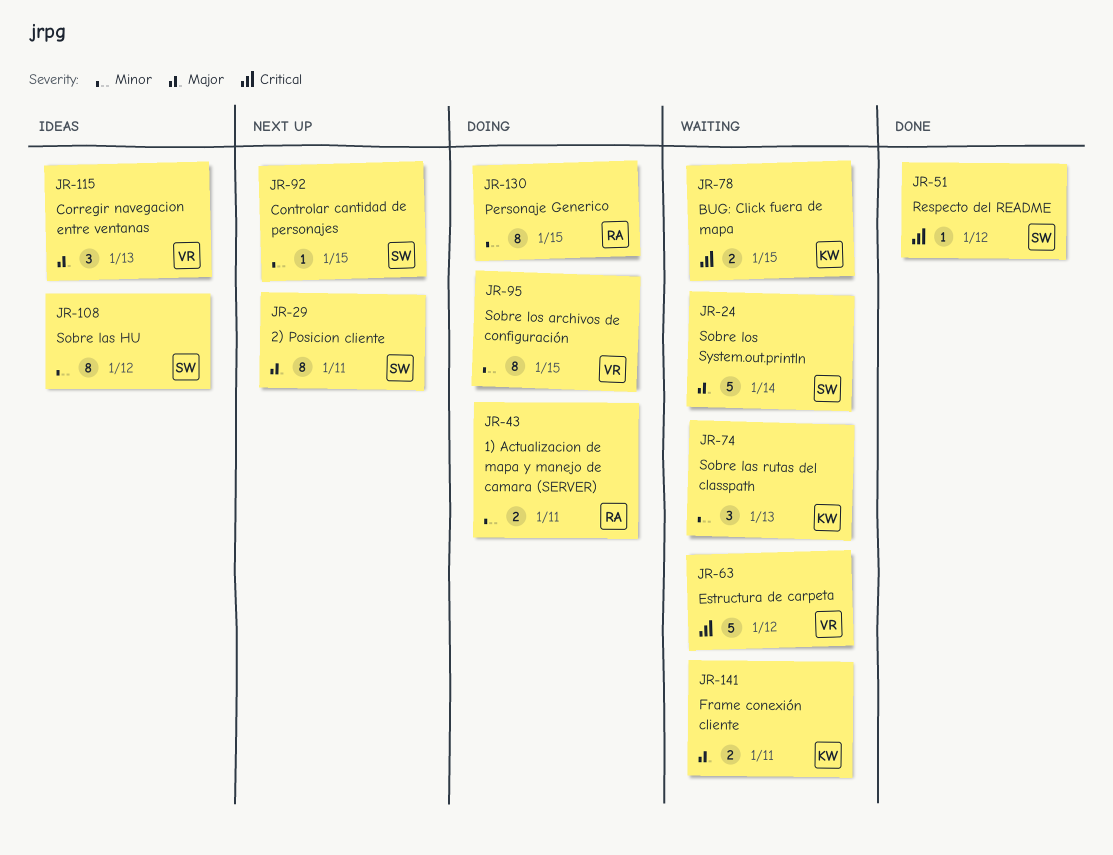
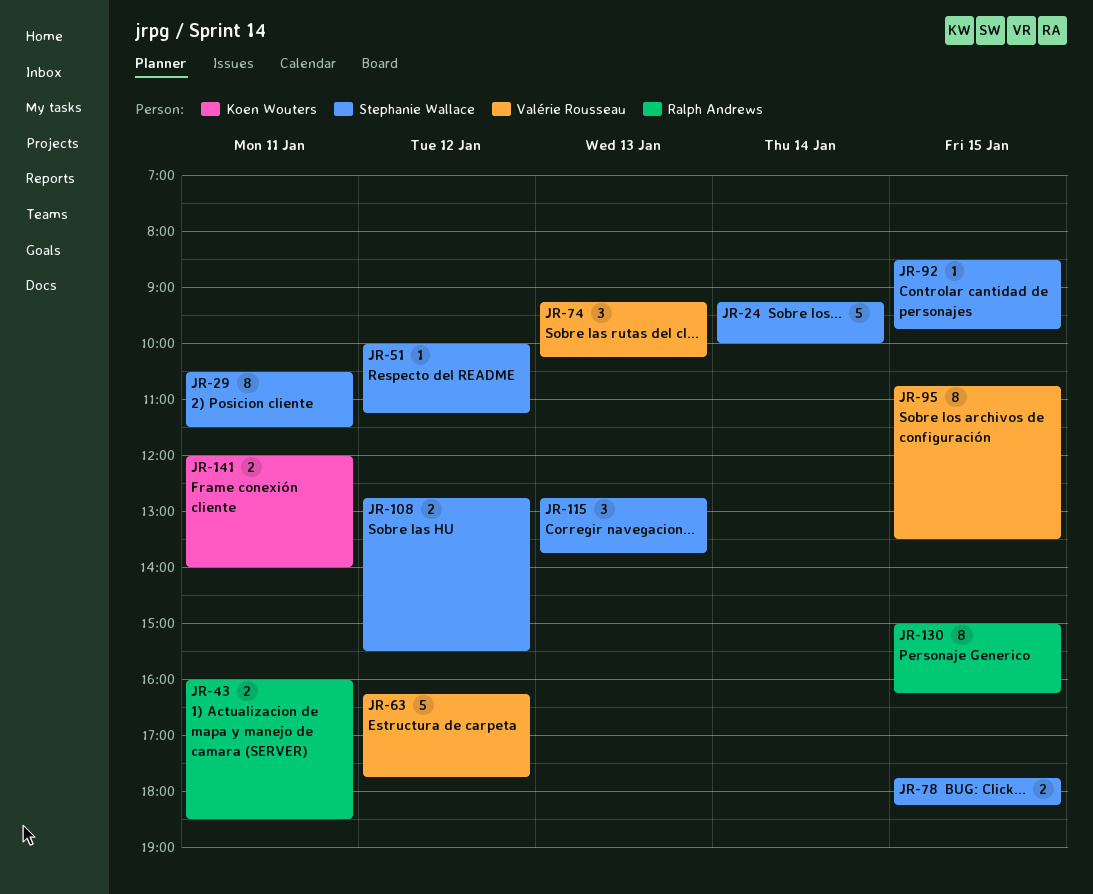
JR-74, owner: Koen Wouters -> Valérie Rousseau
JR-78, owner: Koen Wouters -> Stephanie Wallace
JR-108, estimate: 8 -> 2
JR-115, owner: Valérie Rousseau -> Stephanie Wallace

